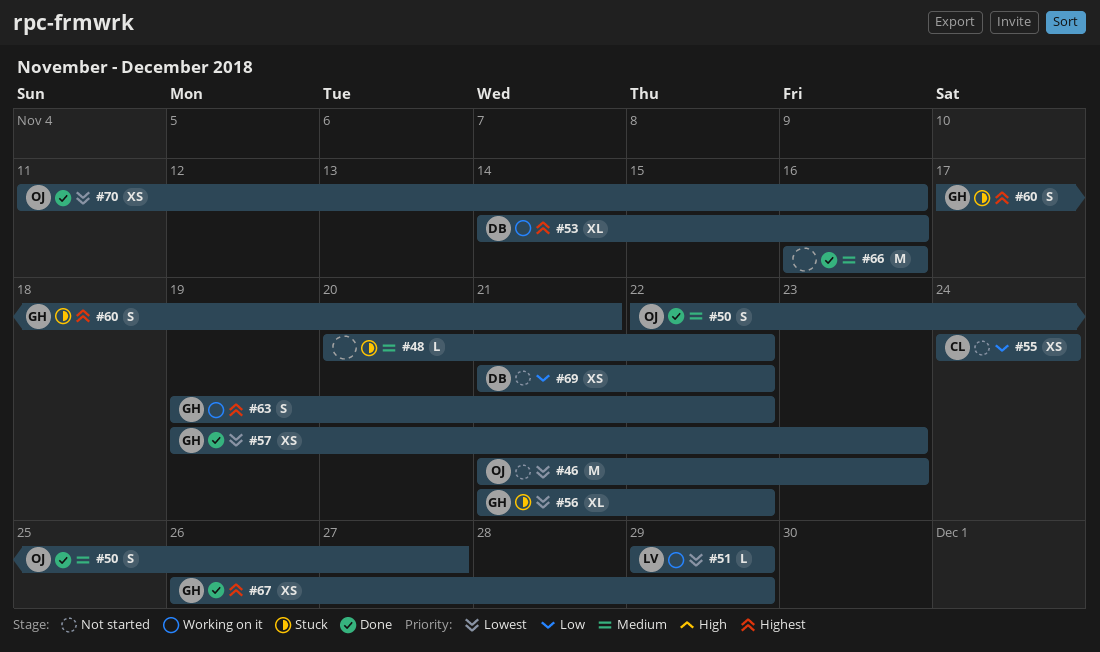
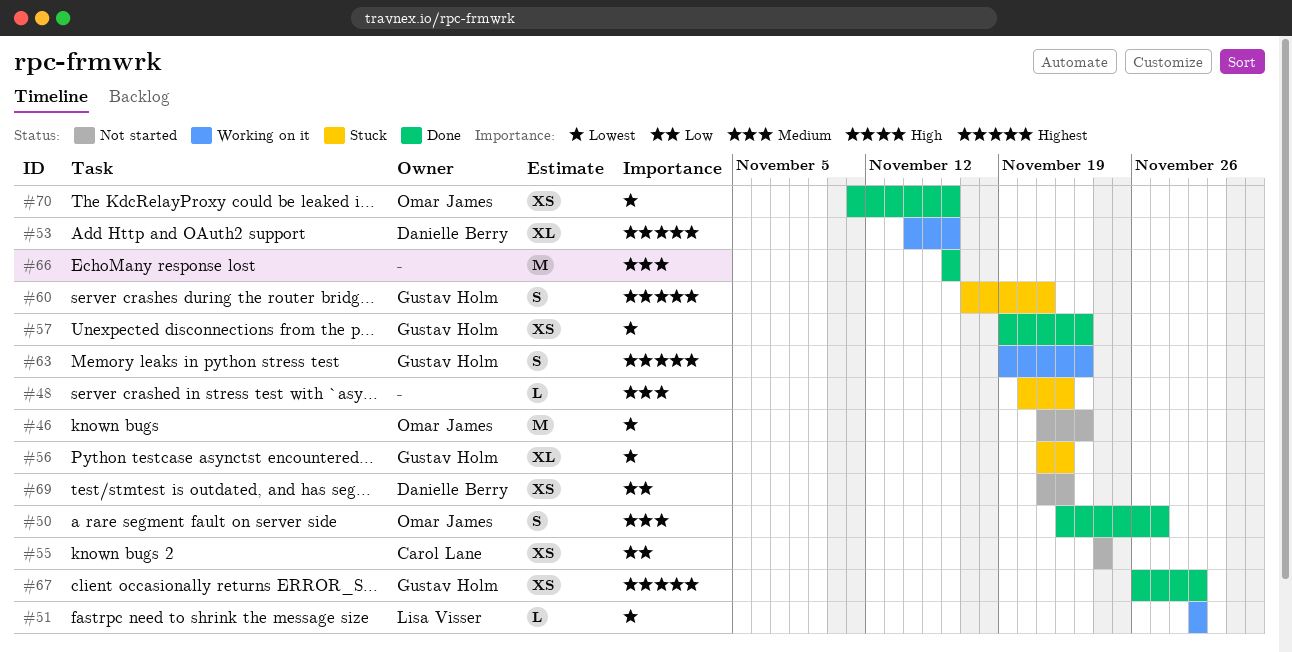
#63, due: Nov 22 -> Nov 23

